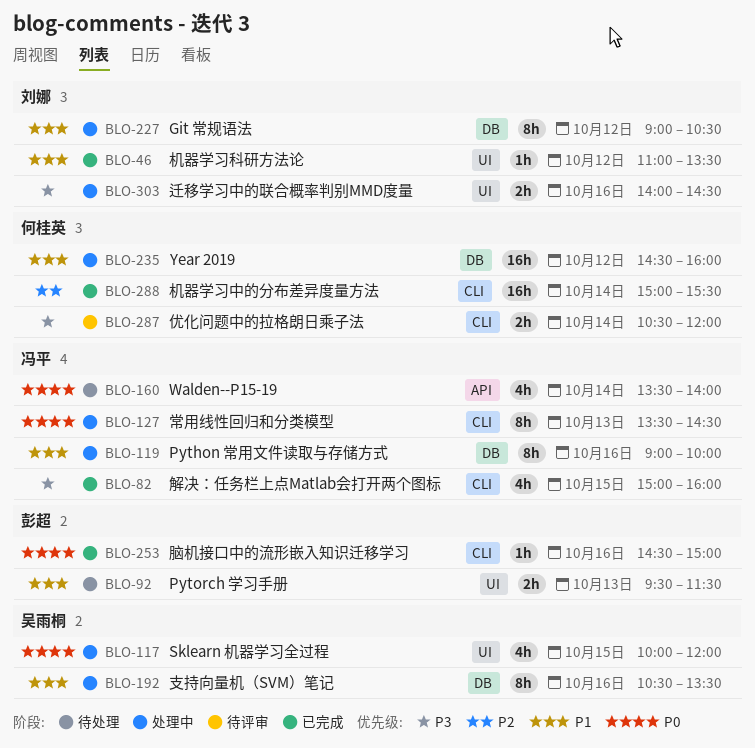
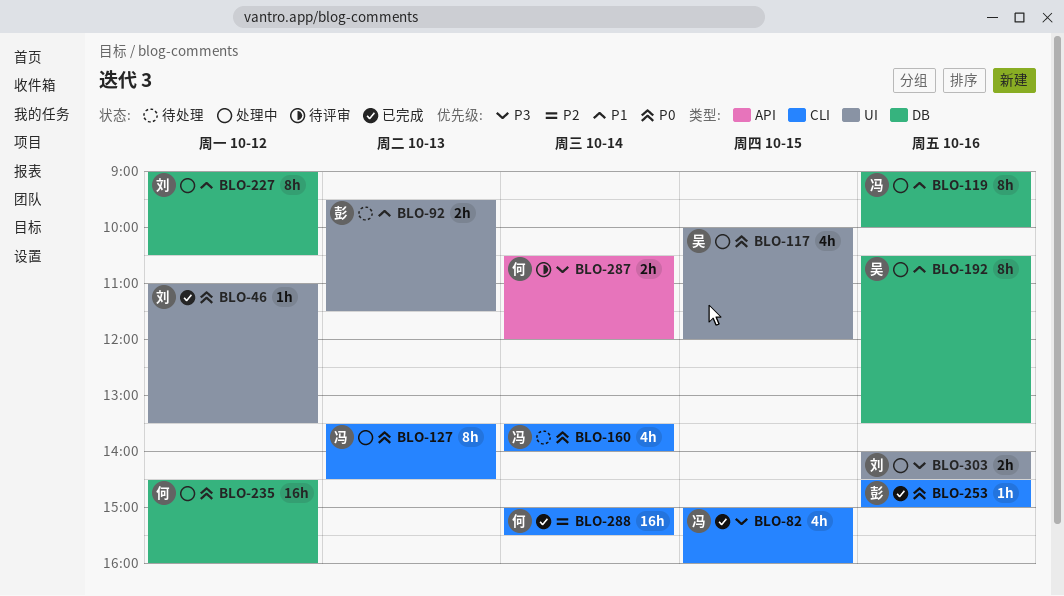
BLO-46, priority: P1 -> P0
BLO-160, label: API -> CLI
BLO-235, priority: P1 -> P0
BLO-287, label: CLI -> API

